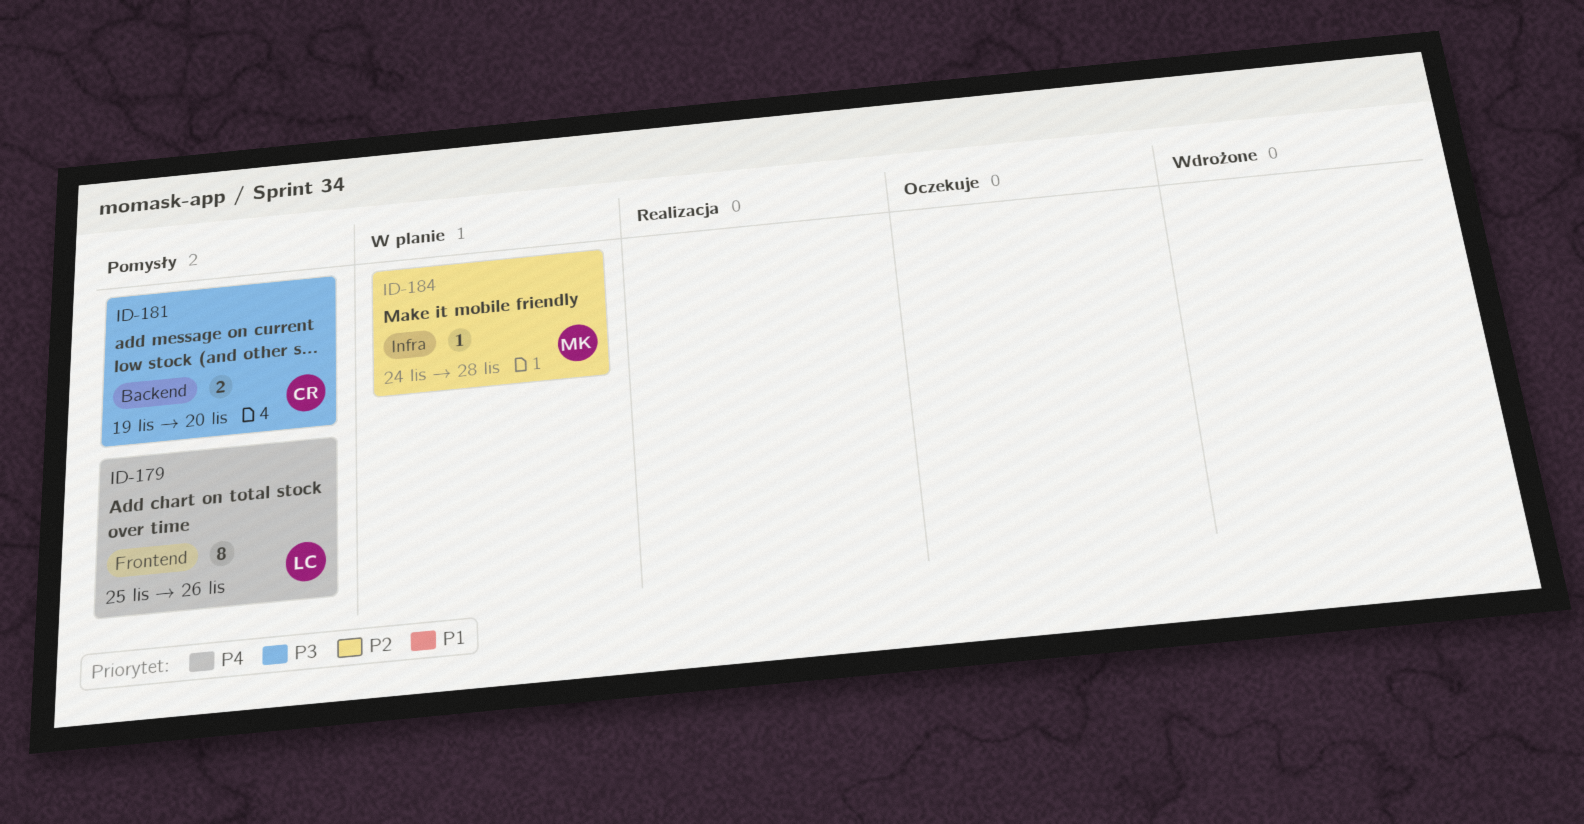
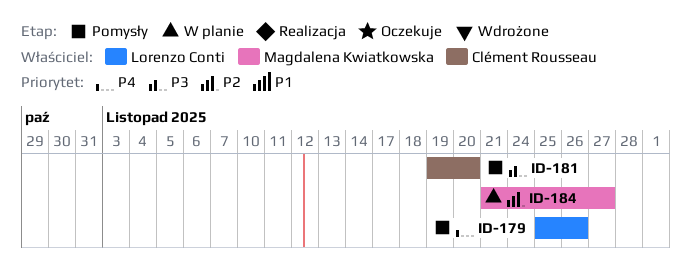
ID-184, start: Nov 24 -> Nov 21
ID-184, due: Nov 28 -> Nov 27

